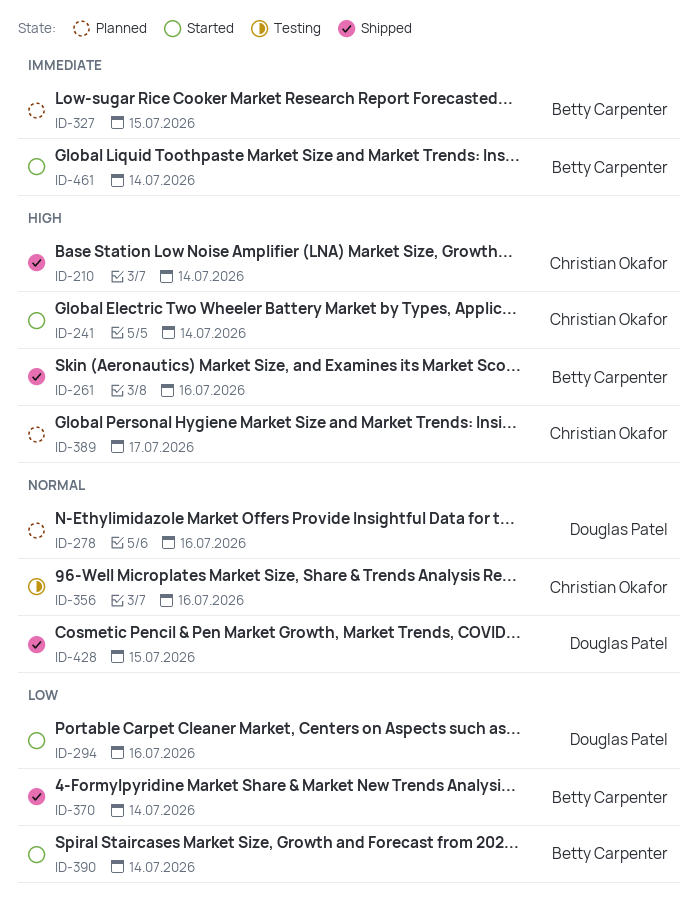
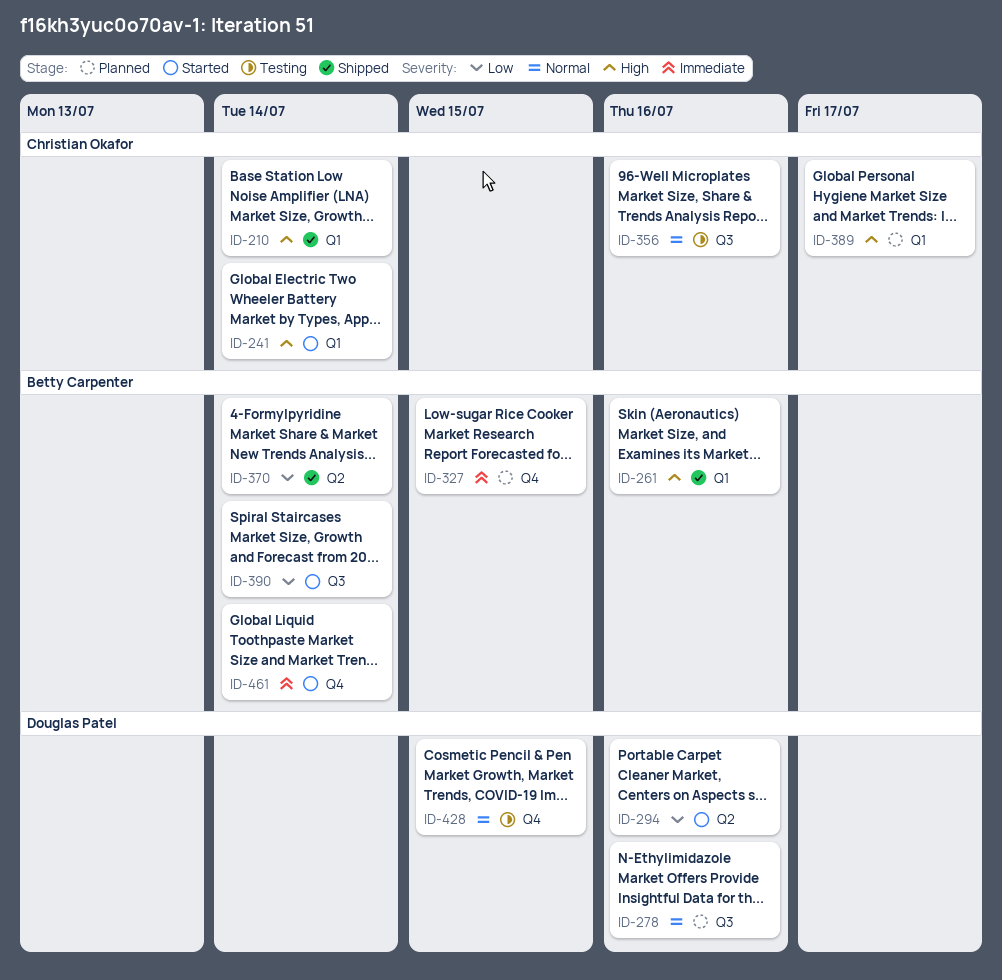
ID-428, status: Shipped -> Testing

